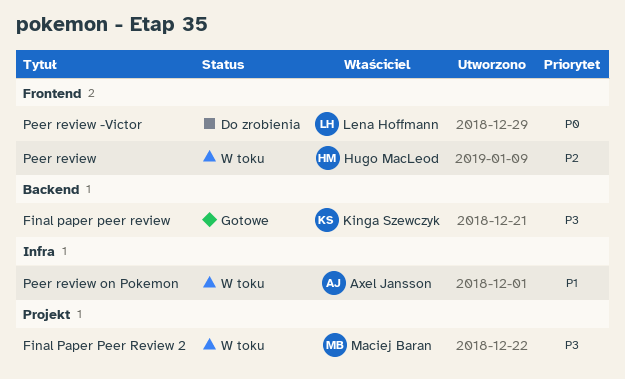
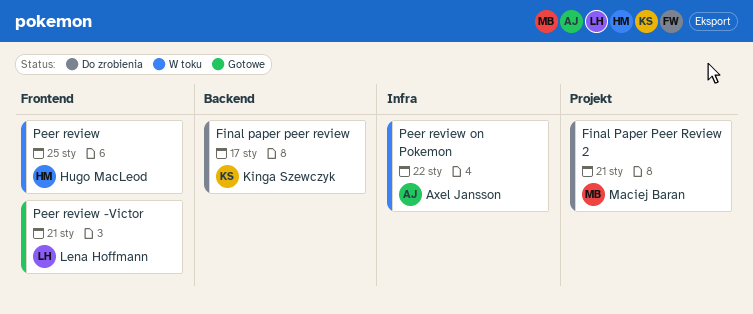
Final paper peer review, status: Gotowe -> Do zrobienia
Final Paper Peer Review 2, status: W toku -> Do zrobienia
Peer review -Victor, status: Do zrobienia -> Gotowe

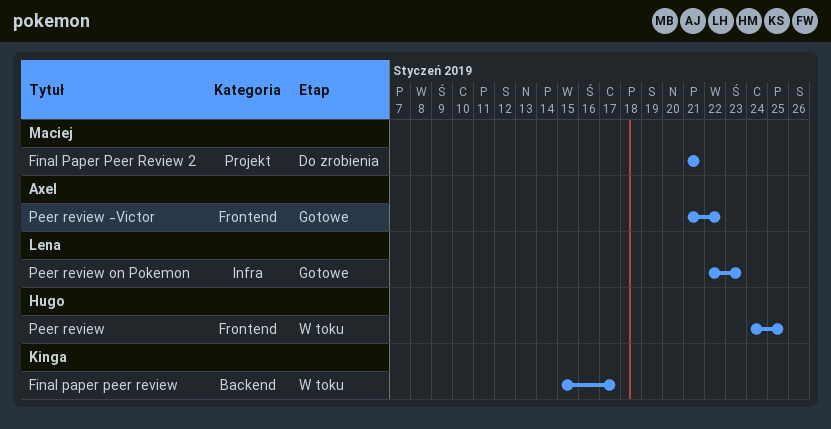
Final paper peer review, status: Do zrobienia -> W toku
Peer review -Victor, owner: Lena Hoffmann -> Axel Jansson
Peer review -Victor, due: Jan 21 -> Jan 22
Peer review on Pokemon, status: W toku -> Gotowe
Peer review on Pokemon, owner: Axel Jansson -> Lena Hoffmann
Peer review on Pokemon, due: Jan 22 -> Jan 23

